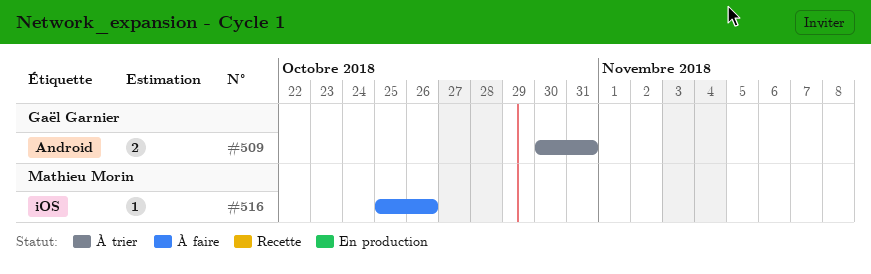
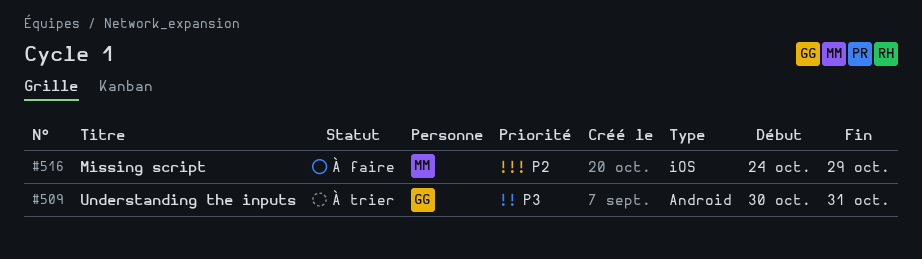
#516, start: Oct 25 -> Oct 24
#516, due: Oct 26 -> Oct 29

